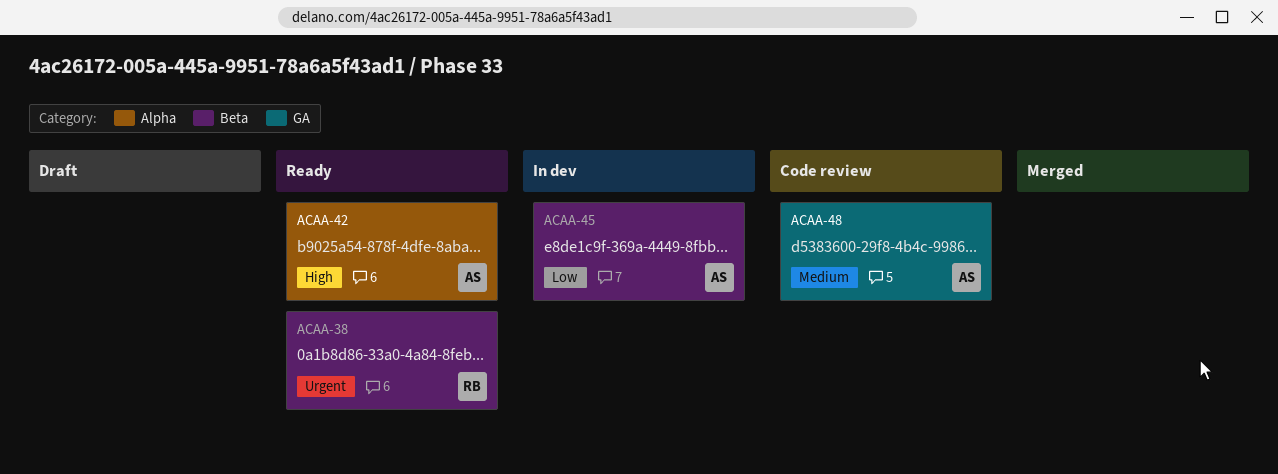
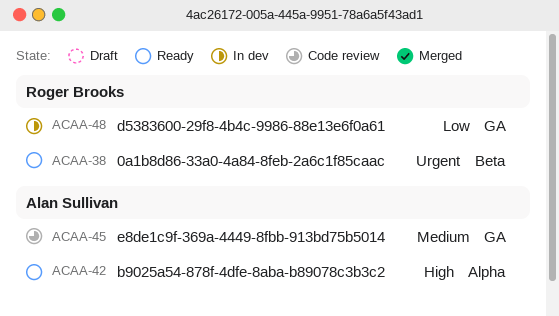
ACAA-45, status: In dev -> Code review
ACAA-45, priority: Low -> Medium
ACAA-45, label: Beta -> GA
ACAA-48, status: Code review -> In dev
ACAA-48, owner: Alan Sullivan -> Roger Brooks
ACAA-48, priority: Medium -> Low

